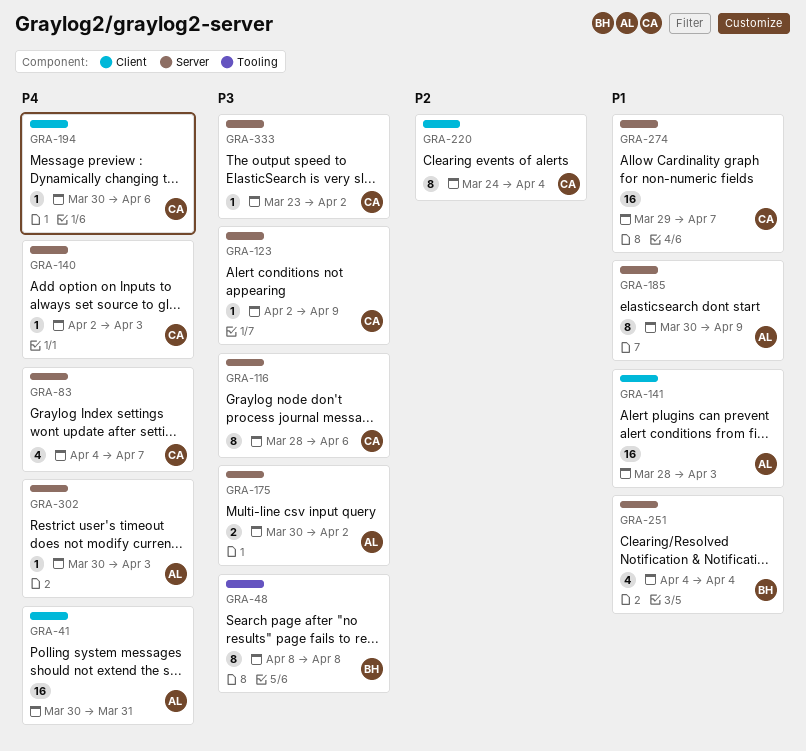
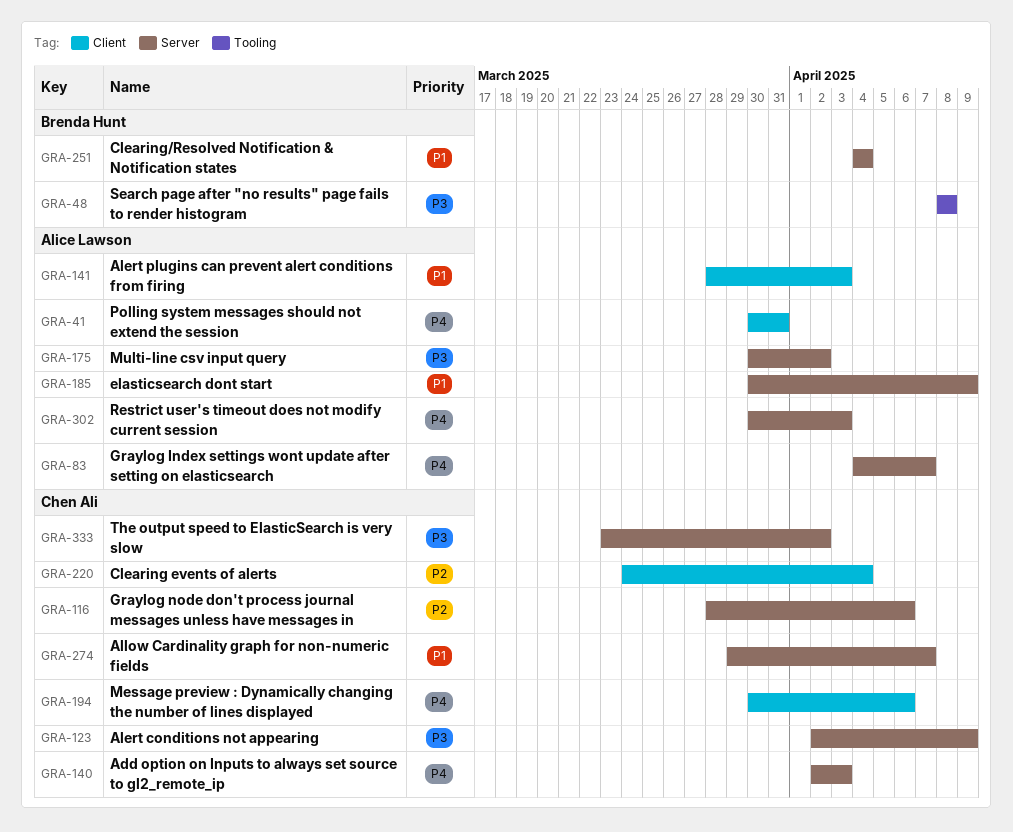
GRA-83, owner: Chen Ali -> Alice Lawson
GRA-116, priority: P3 -> P2

